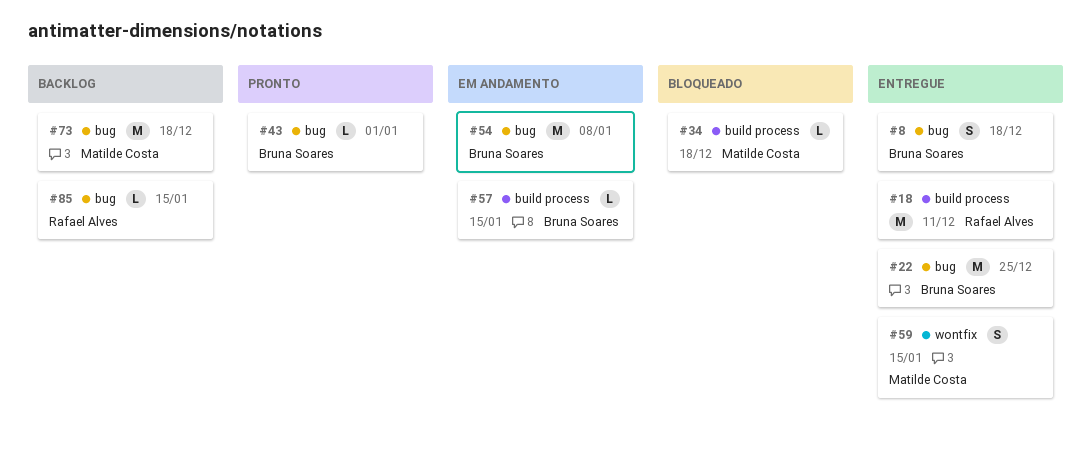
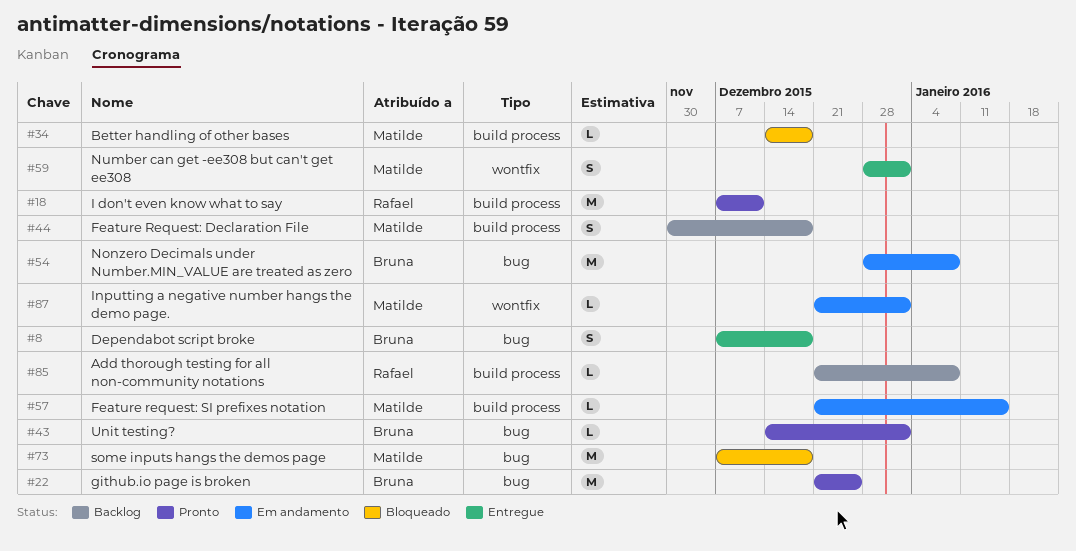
#18, status: Entregue -> Pronto
#22, status: Entregue -> Pronto
#44: none -> present
#57, owner: Bruna Soares -> Matilde Costa
#59, due: Jan 15 -> Jan 1
#73, status: Backlog -> Bloqueado
#85, label: bug -> build process
#85, due: Jan 15 -> Jan 8
#87: none -> present

